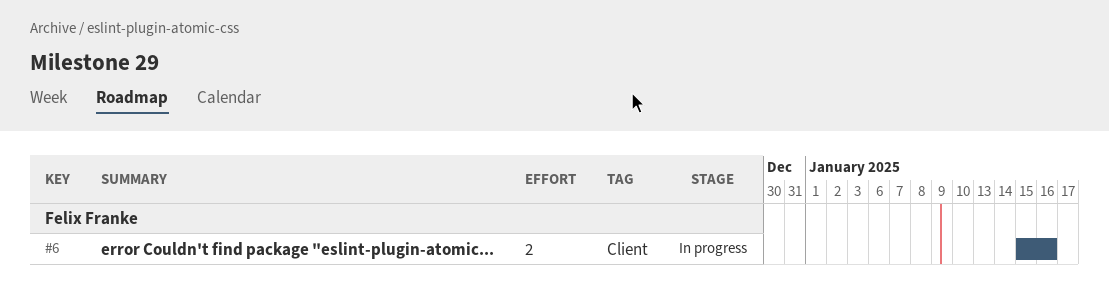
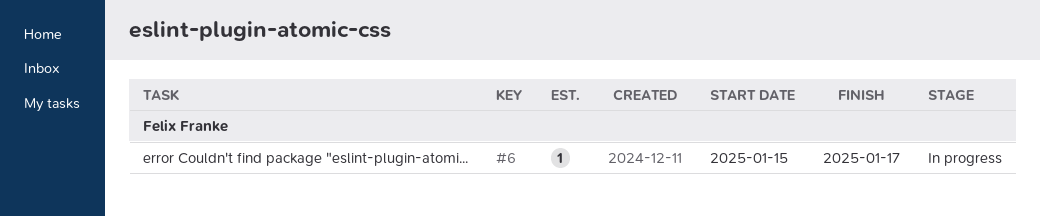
#6, estimate: 2 -> 1
#6, due: Jan 16 -> Jan 17

